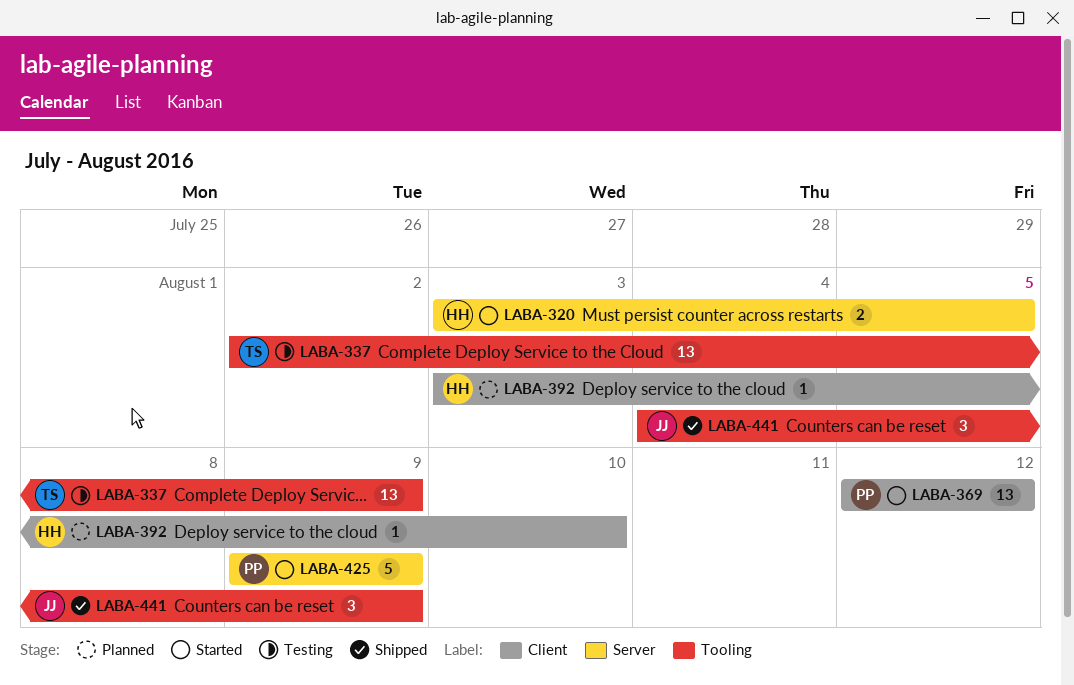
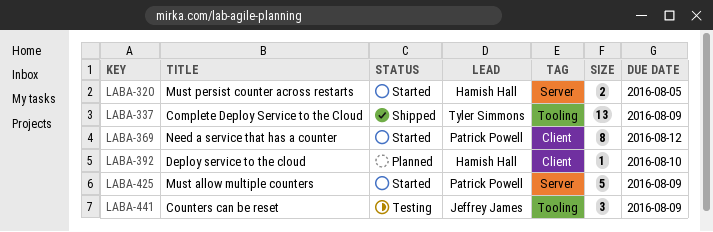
LABA-337, status: Testing -> Shipped
LABA-369, estimate: 13 -> 8
LABA-441, status: Shipped -> Testing

